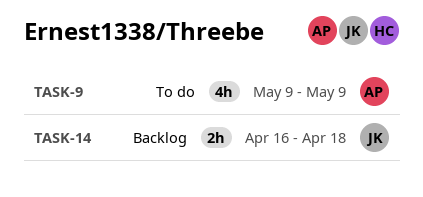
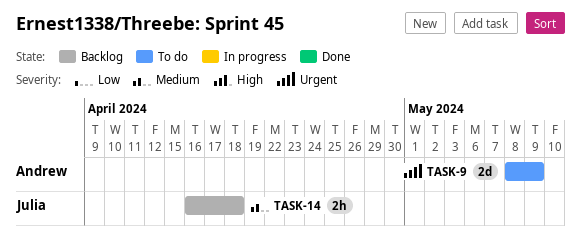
TASK-9, estimate: 4h -> 2d
TASK-9, start: May 9 -> May 8

